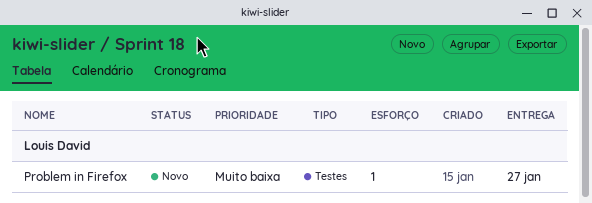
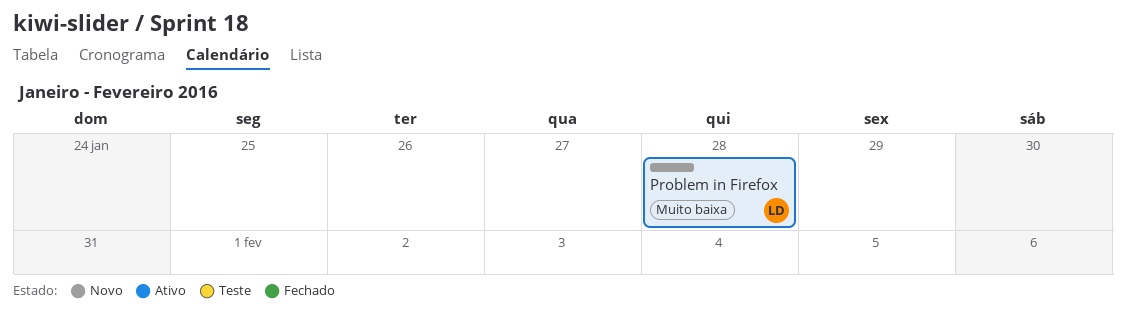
Problem in Firefox, due: Jan 27 -> Jan 28

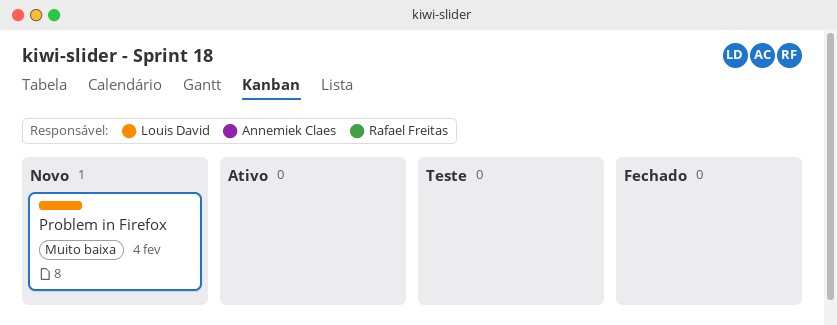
Problem in Firefox, due: Jan 28 -> Feb 4

